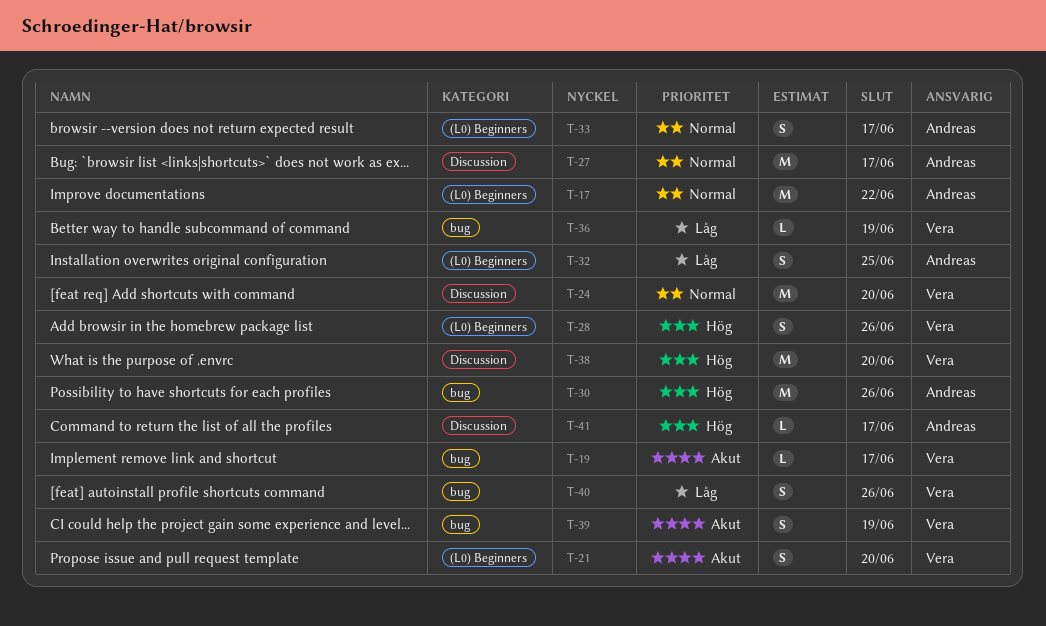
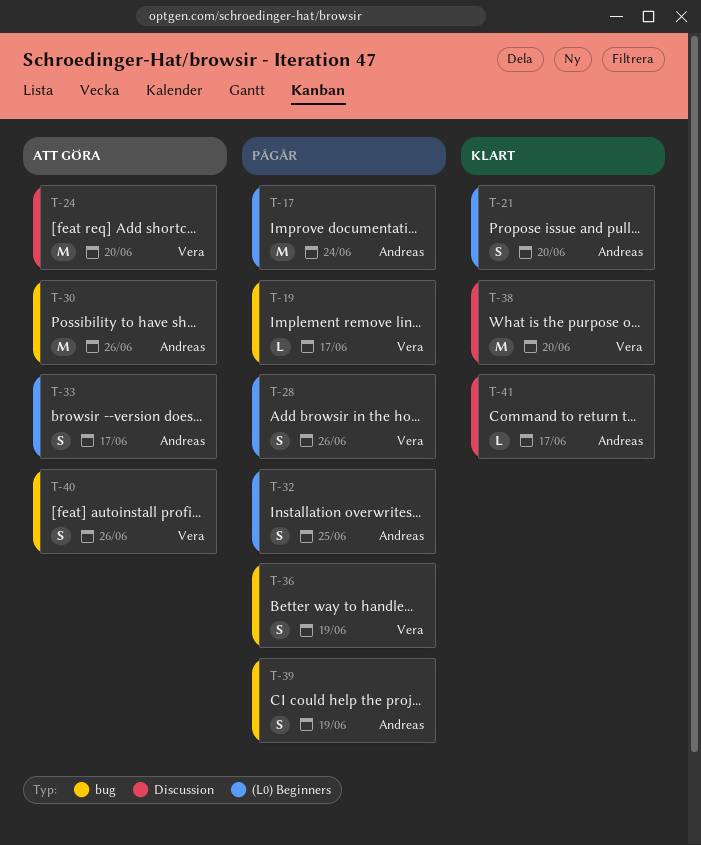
T-17, due: Jun 22 -> Jun 24
T-21, owner: Vera -> Andreas
T-27: present -> none
T-36, estimate: L -> S
T-39, owner: Vera -> Andreas

